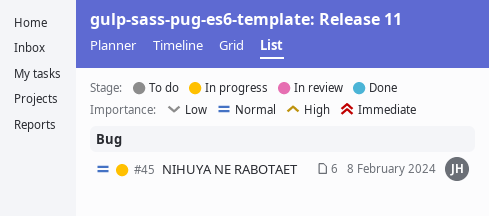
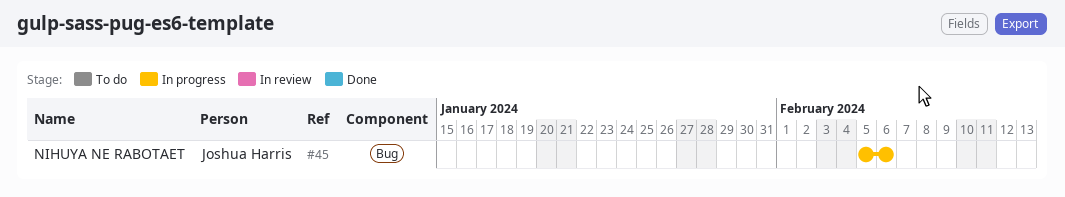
#45, due: Feb 8 -> Feb 6

